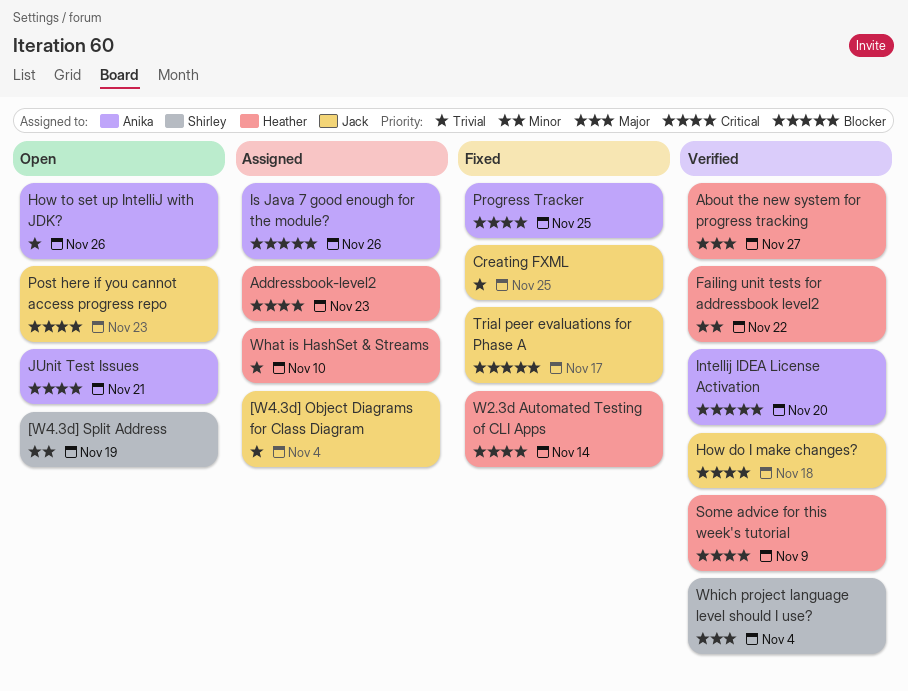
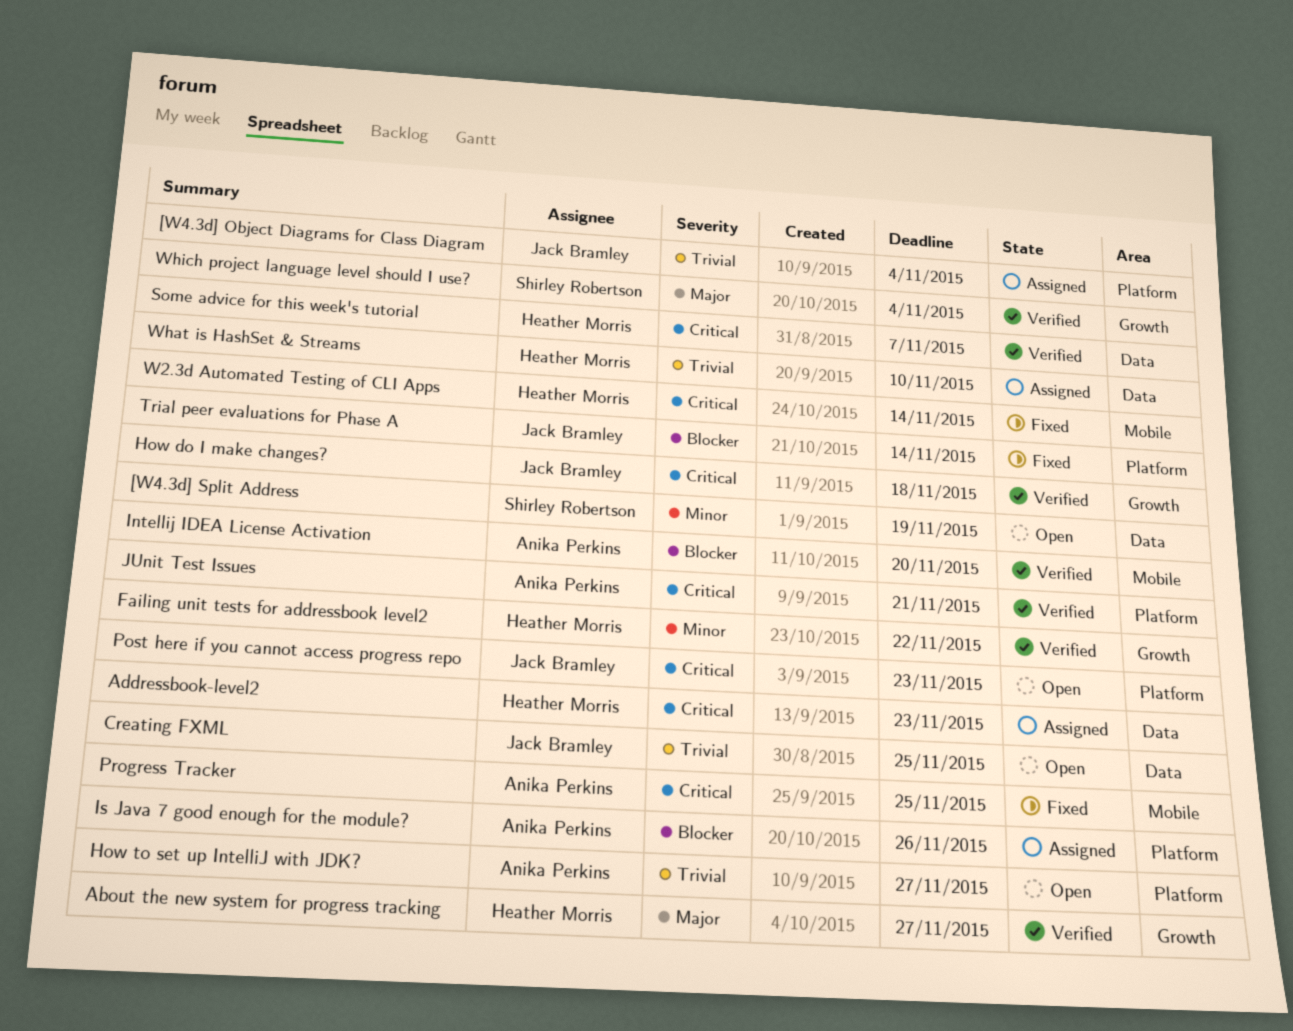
Creating FXML, status: Fixed -> Open
How to set up IntelliJ with JDK?, due: Nov 26 -> Nov 27
JUnit Test Issues, status: Open -> Verified
Some advice for this week's tutorial, due: Nov 9 -> Nov 7
Trial peer evaluations for Phase A, due: Nov 17 -> Nov 14

